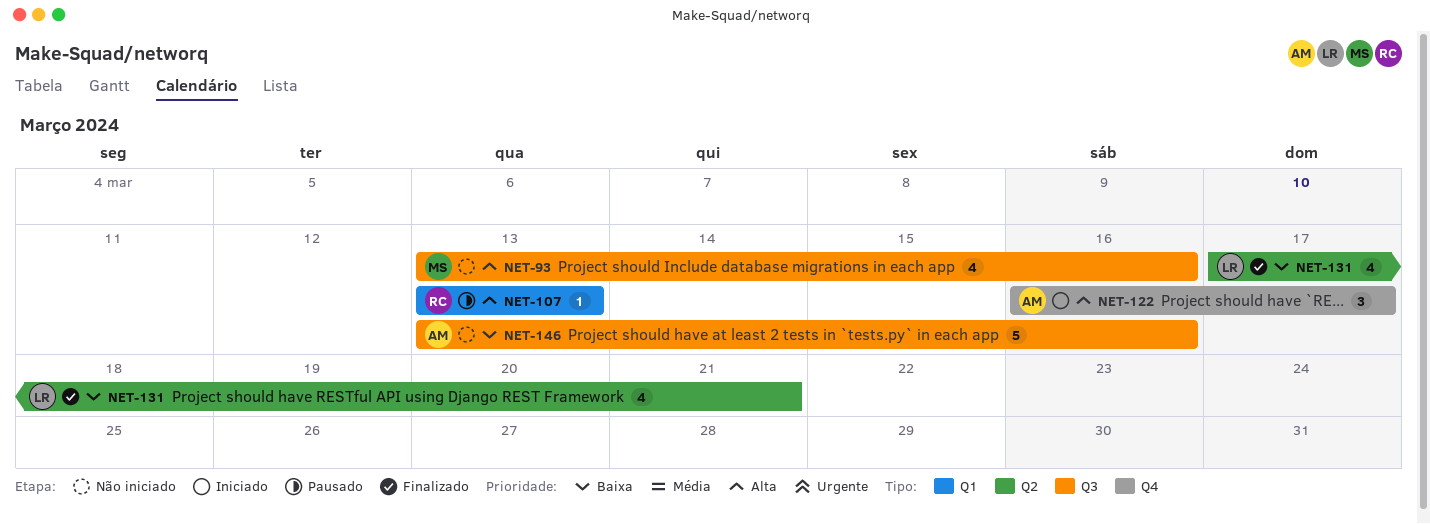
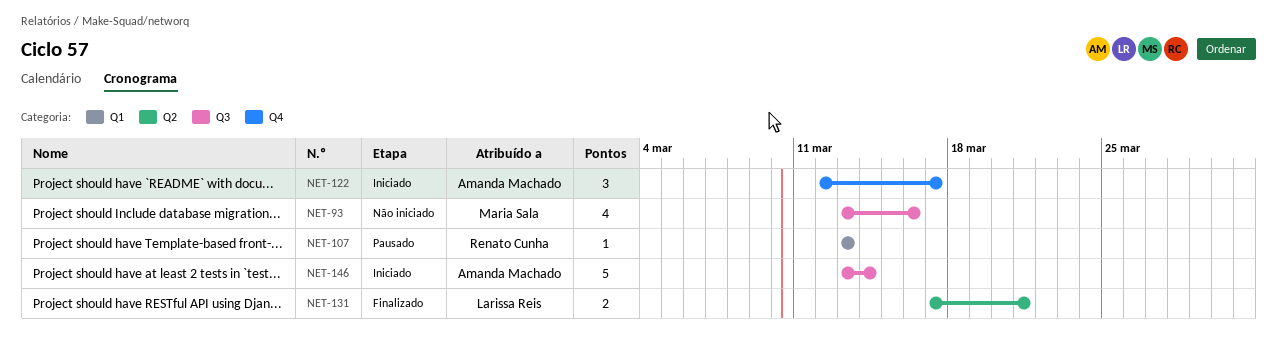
NET-122, start: Mar 16 -> Mar 12
NET-131, estimate: 4 -> 2
NET-146, status: Não iniciado -> Iniciado
NET-146, due: Mar 16 -> Mar 14

